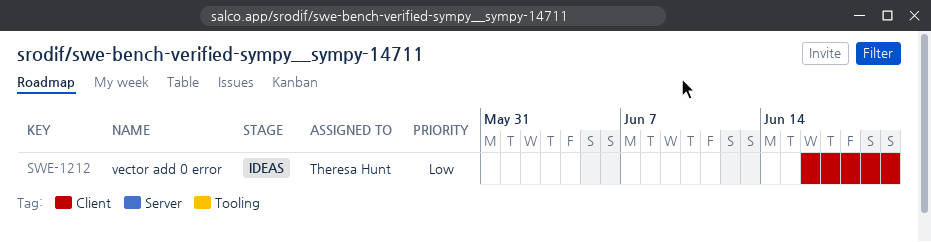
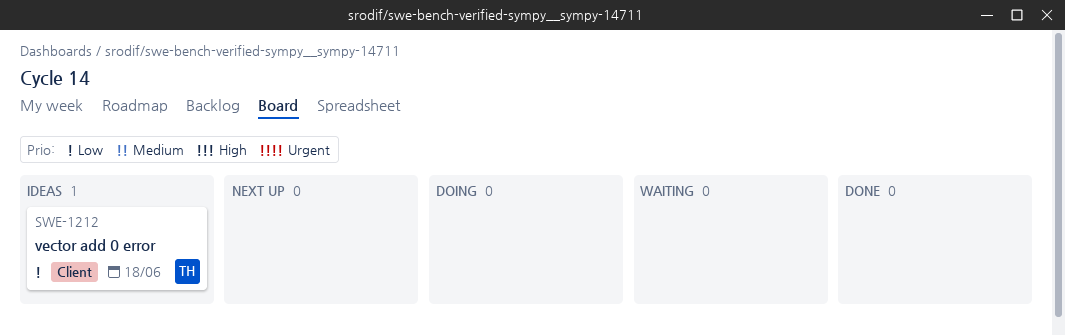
SWE-1212, due: Jun 20 -> Jun 18

